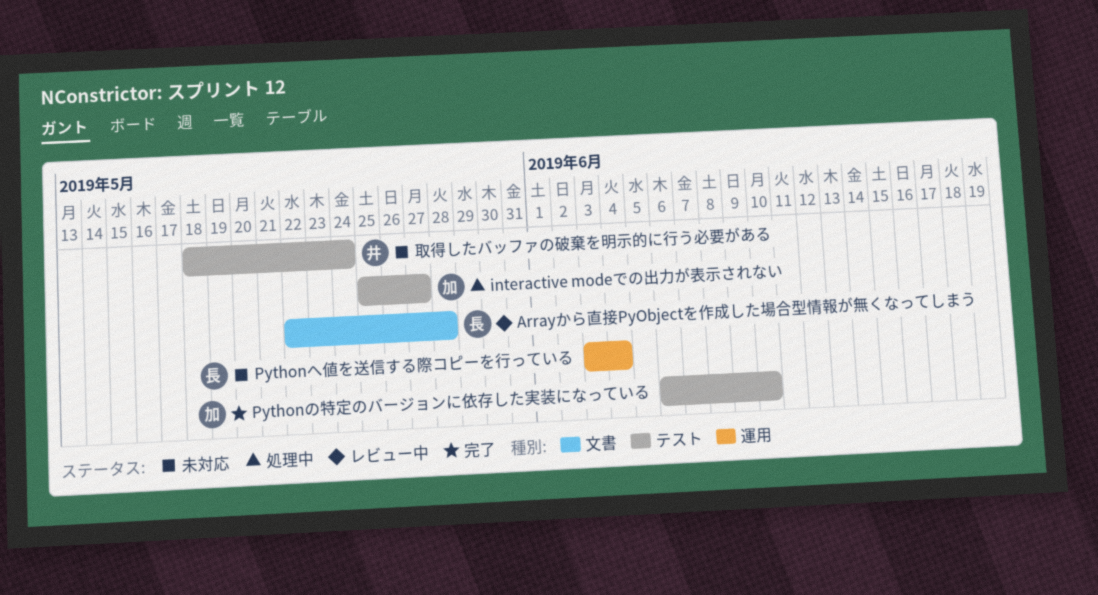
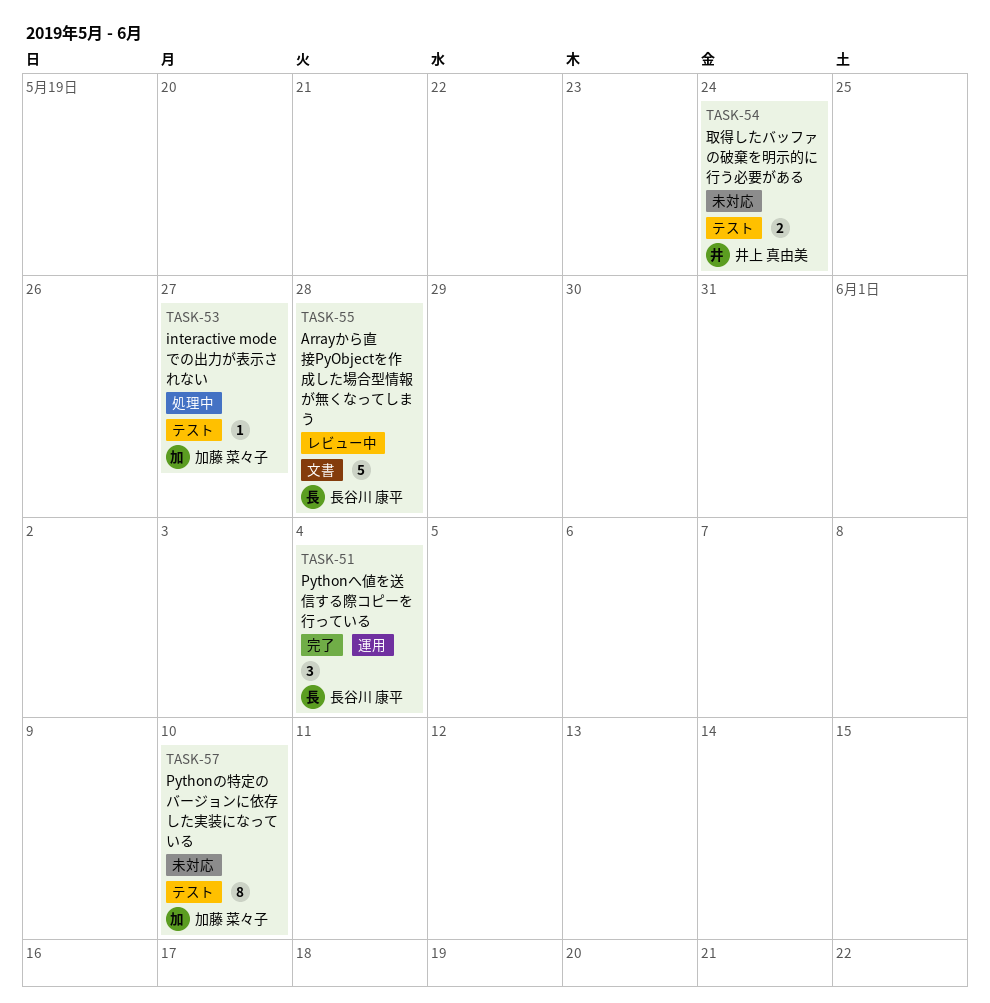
Pythonの特定のバージョンに依存した実装になっている, status: 完了 -> 未対応
Pythonへ値を送信する際コピーを行っている, status: 未対応 -> 完了

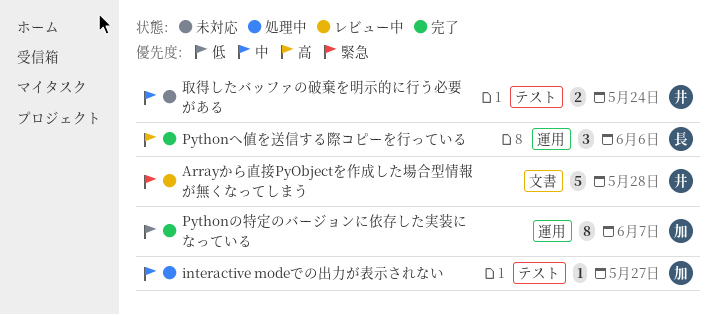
Arrayから直接PyObjectを作成した場合型情報が無くなってしまう, owner: 長谷川 康平 -> 井上 真由美
Pythonの特定のバージョンに依存した実装になっている, status: 未対応 -> 完了
Pythonの特定のバージョンに依存した実装になっている, label: テスト -> 運用
Pythonの特定のバージョンに依存した実装になっている, due: Jun 10 -> Jun 7
Pythonへ値を送信する際コピーを行っている, due: Jun 4 -> Jun 6

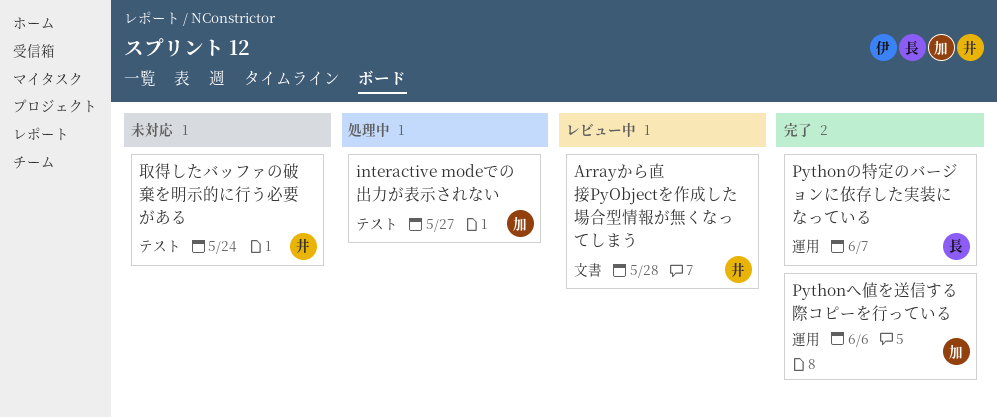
Pythonの特定のバージョンに依存した実装になっている, owner: 加 -> 長
Pythonへ値を送信する際コピーを行っている, owner: 長 -> 加

